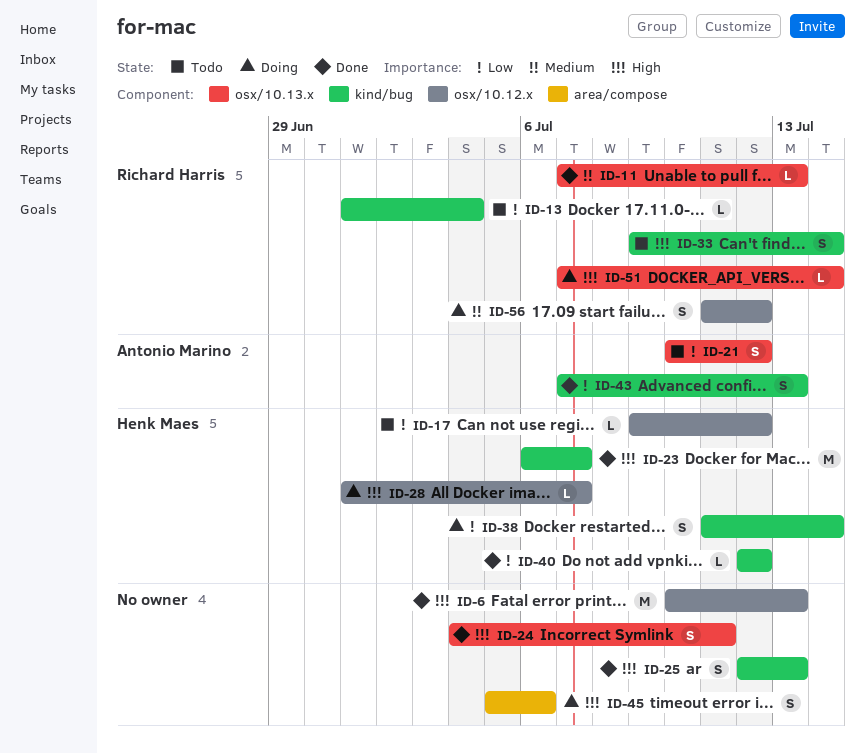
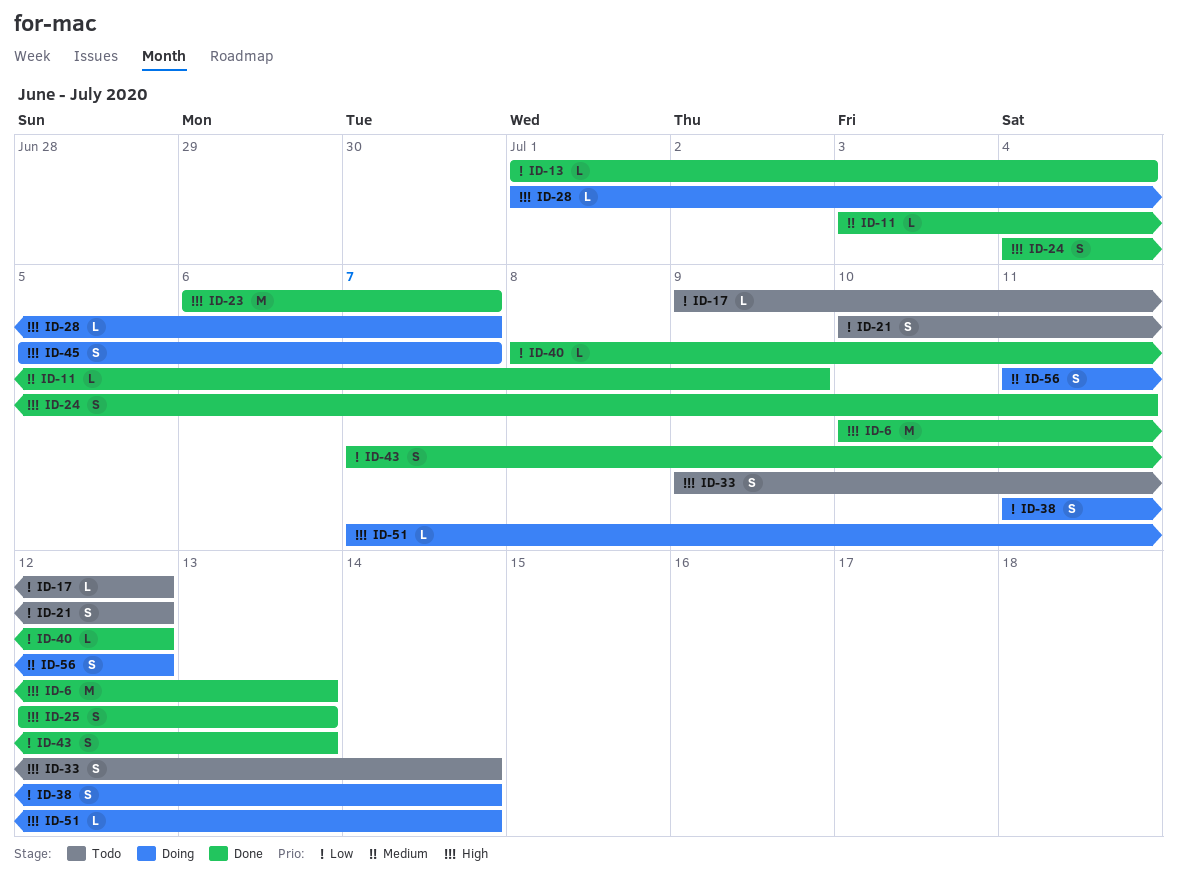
ID-11, start: Jul 7 -> Jul 3
ID-11, due: Jul 13 -> Jul 9
ID-13, status: Todo -> Done
ID-40, start: Jul 12 -> Jul 8
ID-45, due: Jul 6 -> Jul 7

